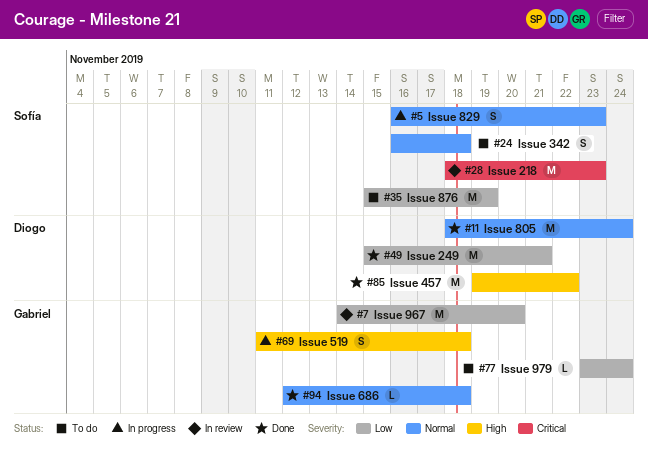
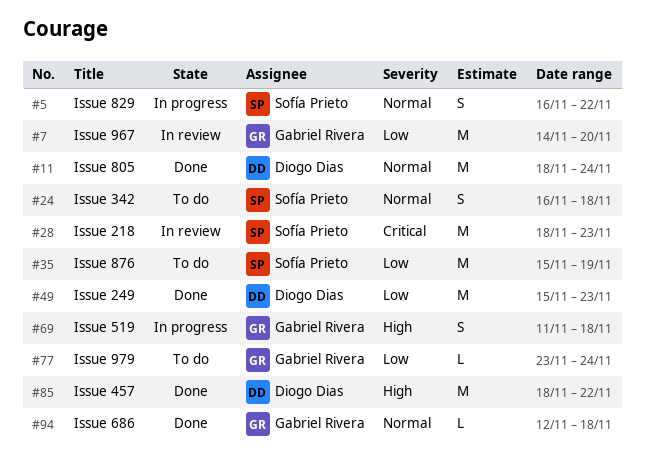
#5, due: Nov 23 -> Nov 22
#49, due: Nov 21 -> Nov 23
#85, start: Nov 19 -> Nov 18

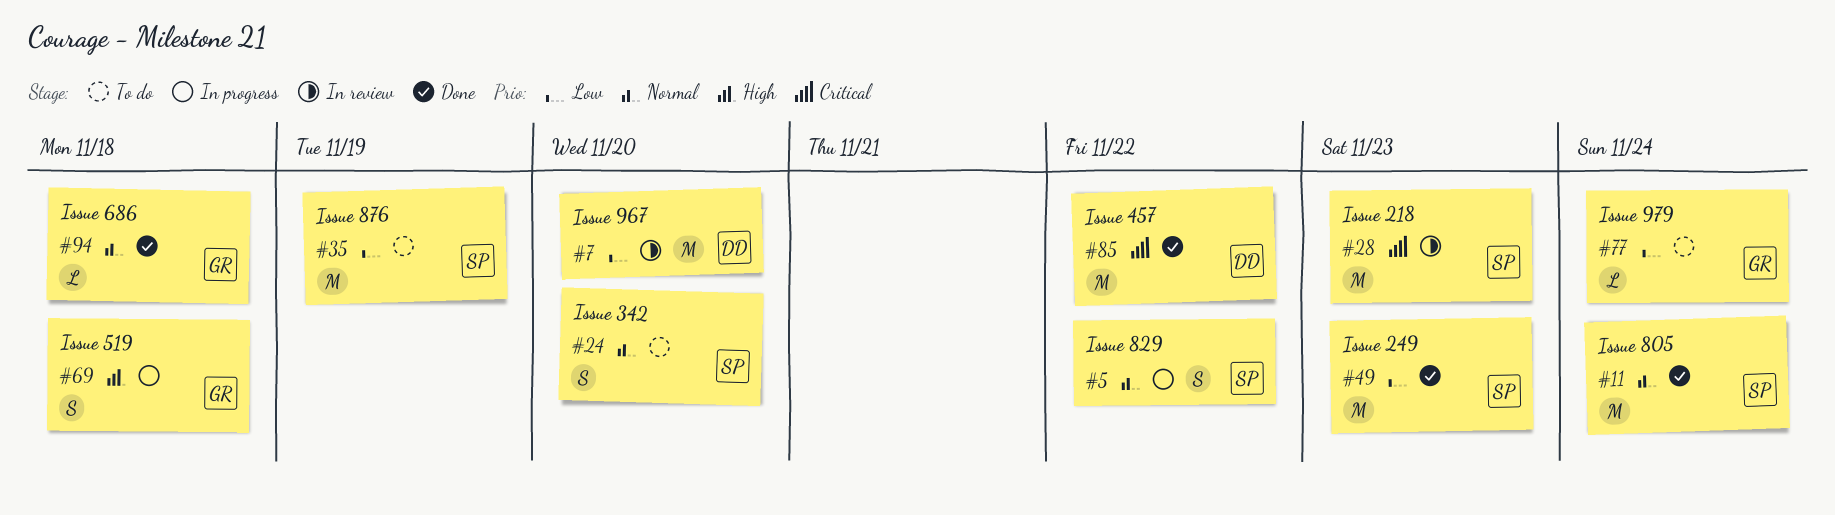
#7, owner: Gabriel Rivera -> Diogo Dias
#11, owner: Diogo Dias -> Sofía Prieto
#24, due: Nov 18 -> Nov 20
#49, owner: Diogo Dias -> Sofía Prieto
#85, priority: High -> Critical

